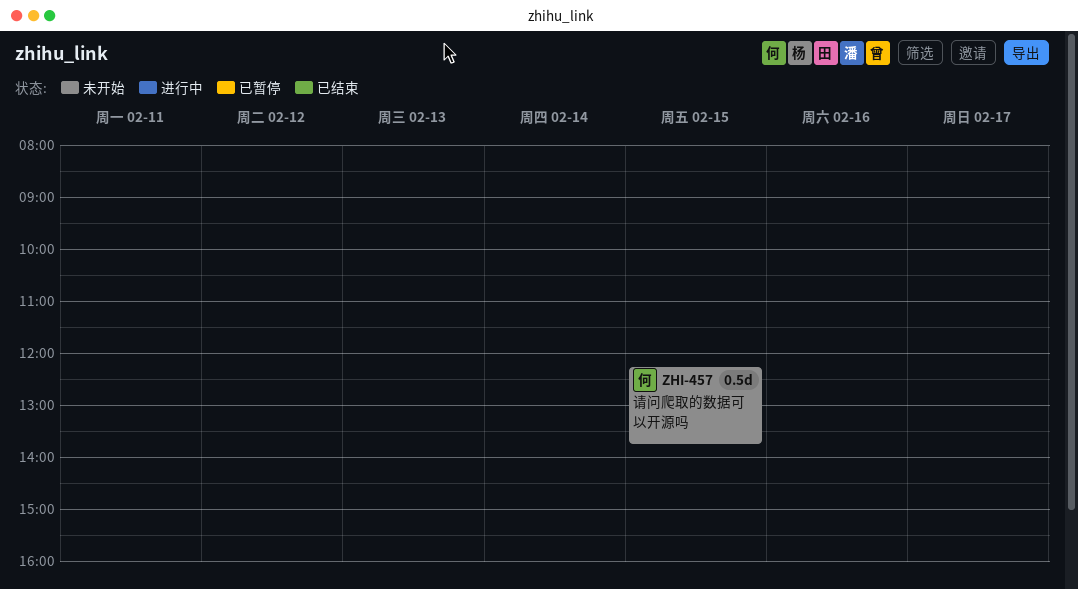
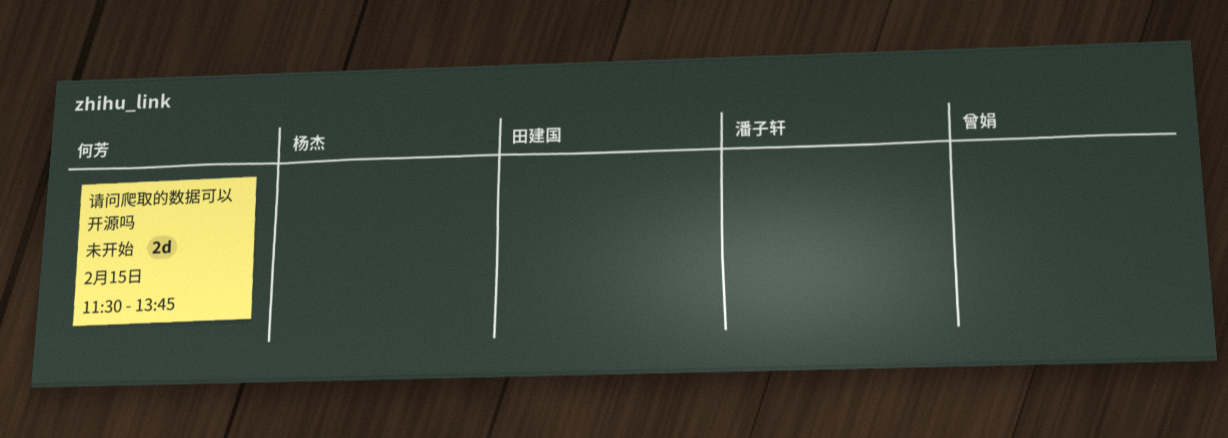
请问爬取的数据可以开源吗, estimate: 0.5d -> 2d
请问爬取的数据可以开源吗, begins: 12:15 -> 11:30

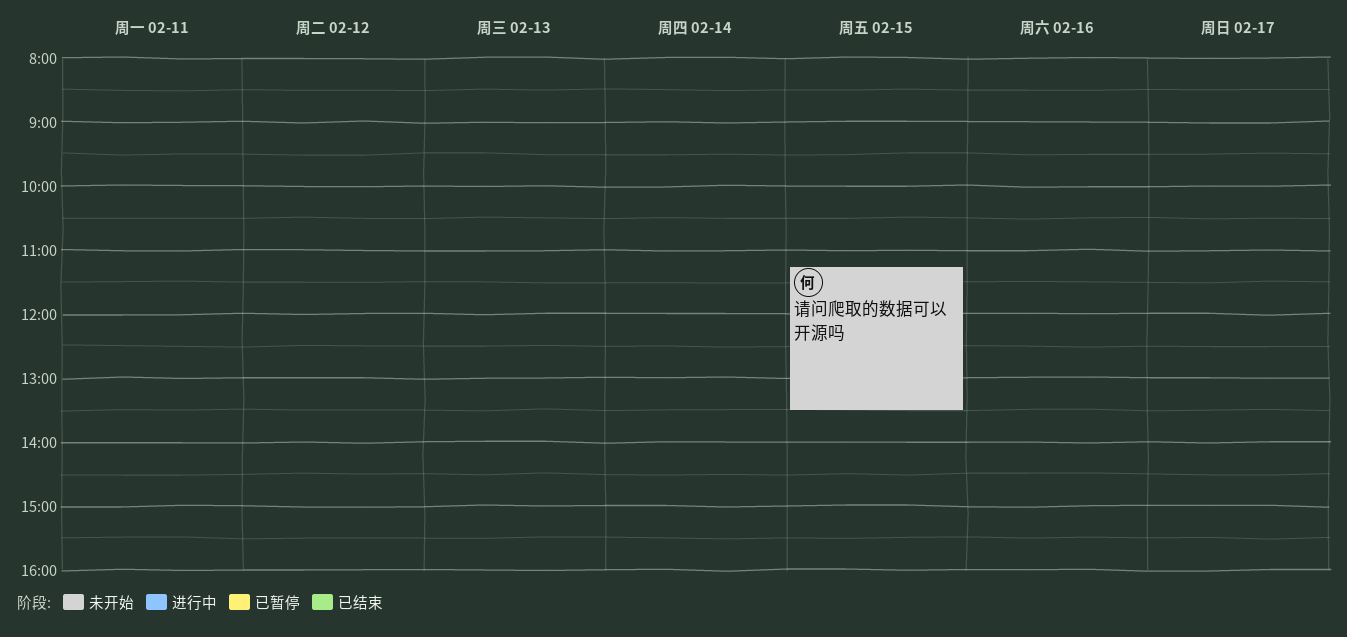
请问爬取的数据可以开源吗, begins: 11:30 -> 11:15
请问爬取的数据可以开源吗, ends: 13:45 -> 13:30

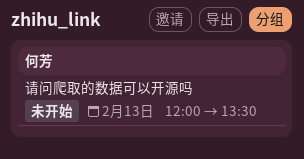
请问爬取的数据可以开源吗, day: Feb 15 -> Feb 13
请问爬取的数据可以开源吗, begins: 11:15 -> 12:00

